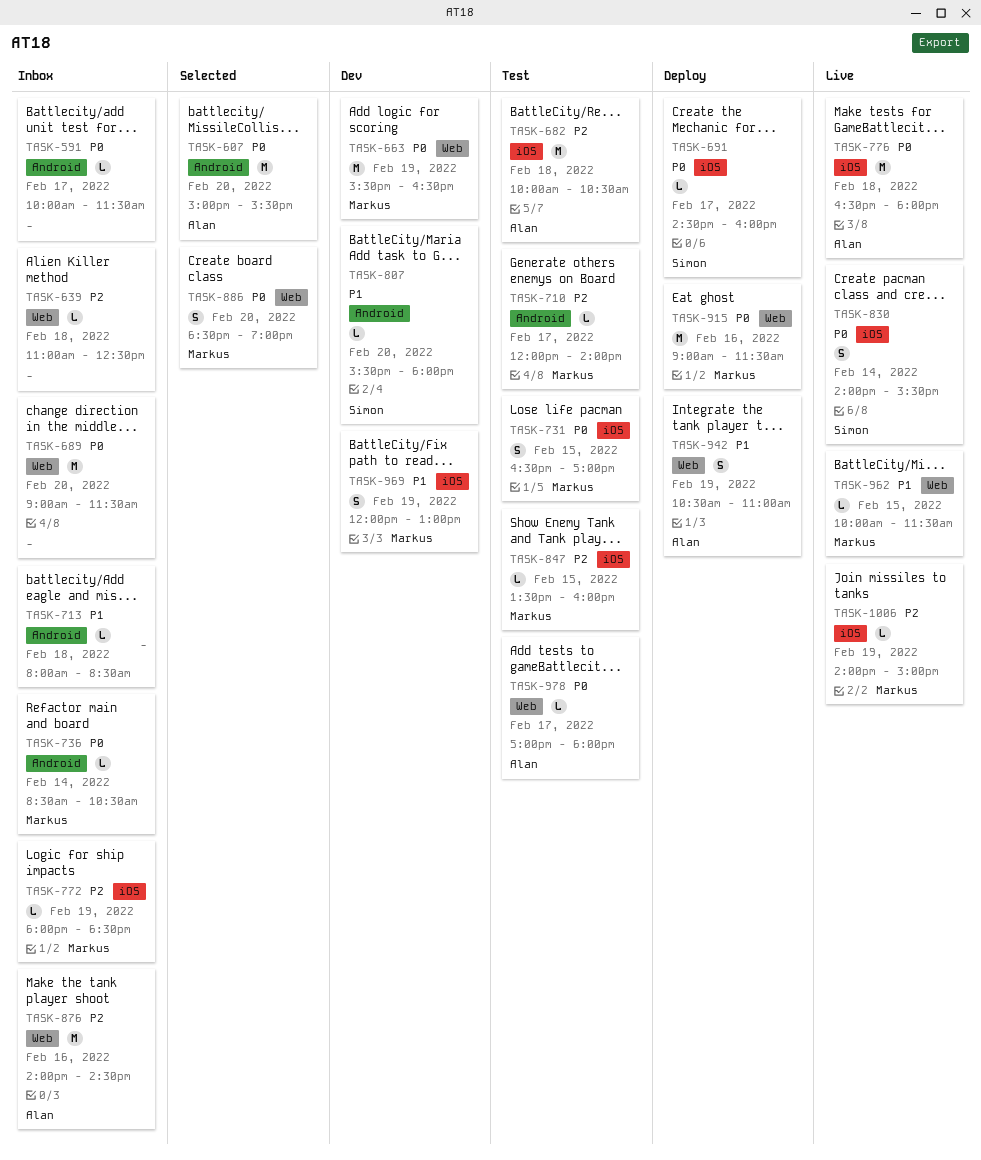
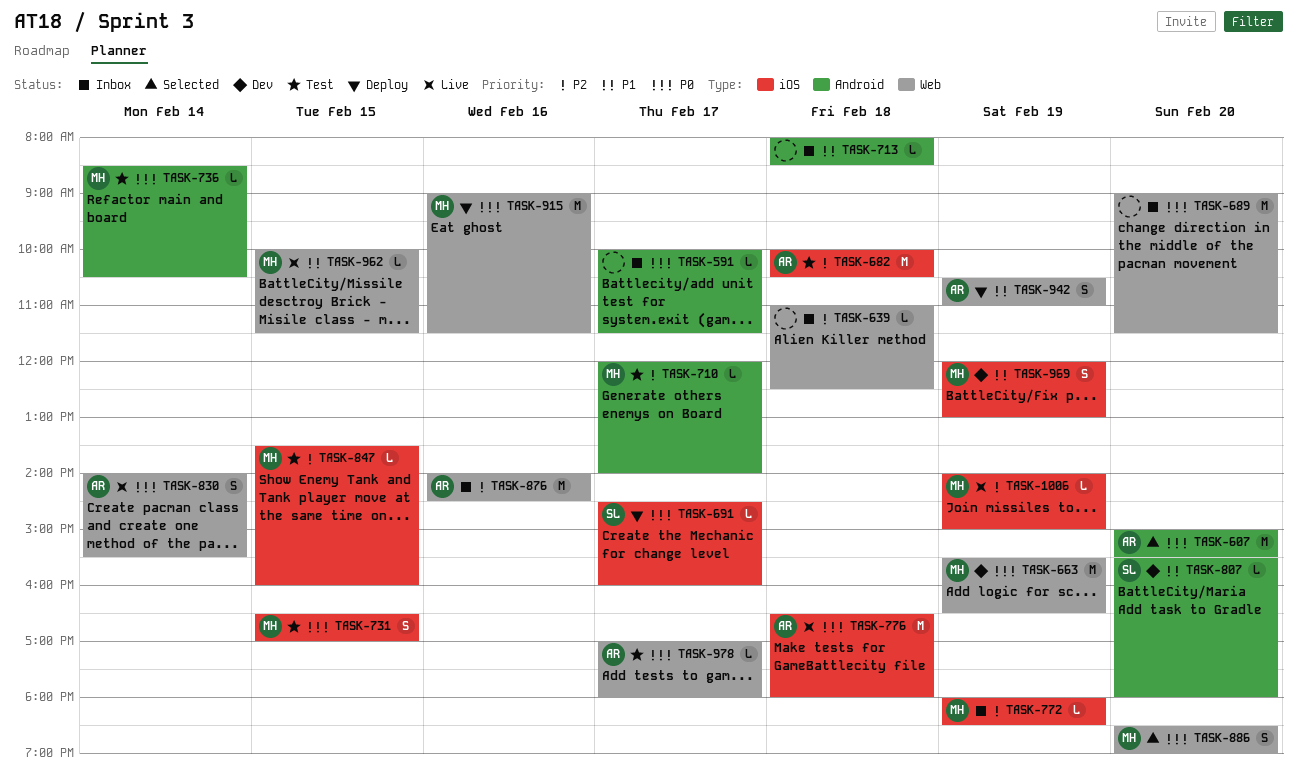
TASK-736, status: Inbox -> Test
TASK-830, owner: Simon -> Alan
TASK-830, label: iOS -> Web

